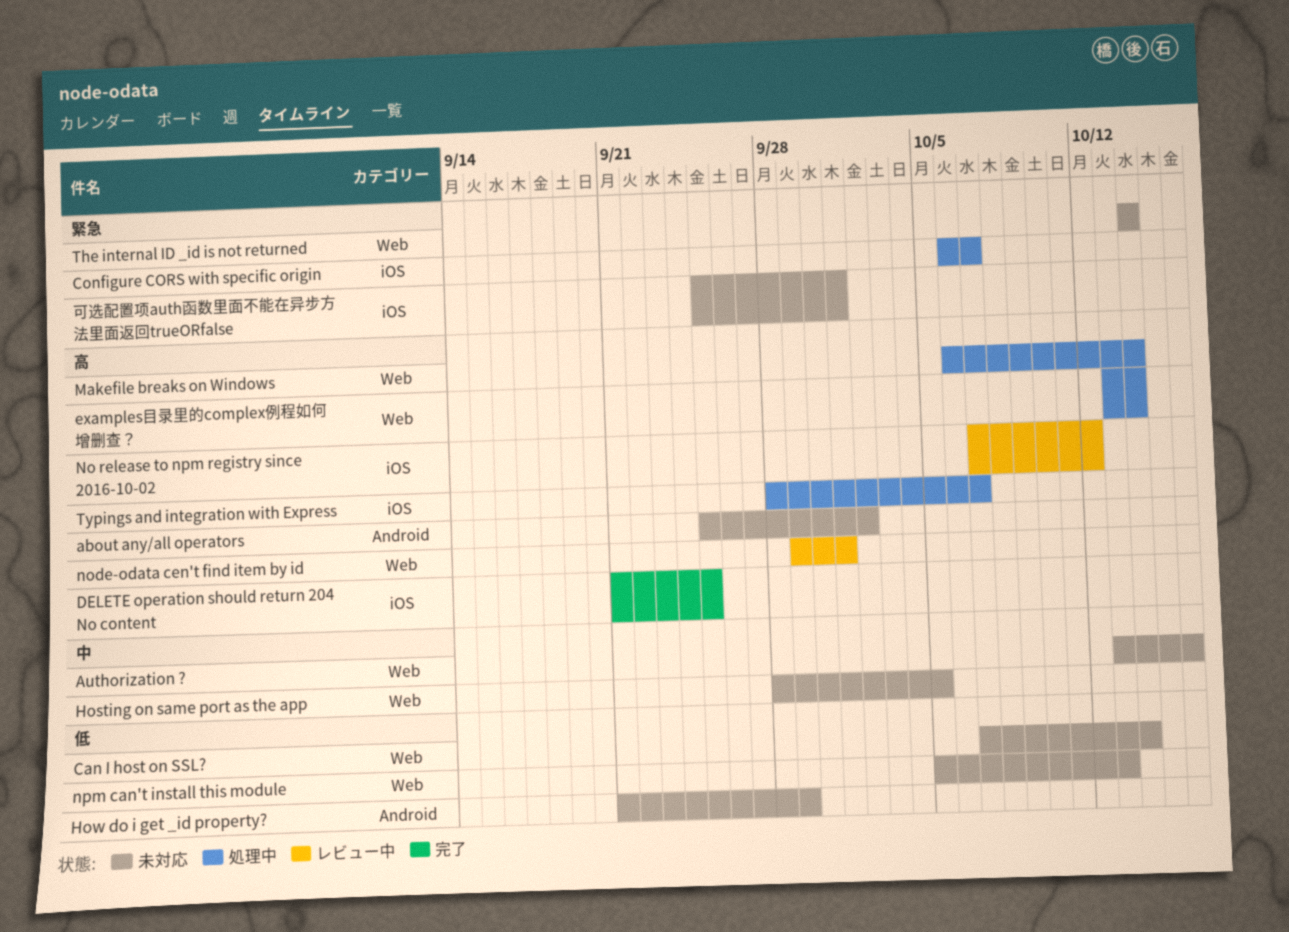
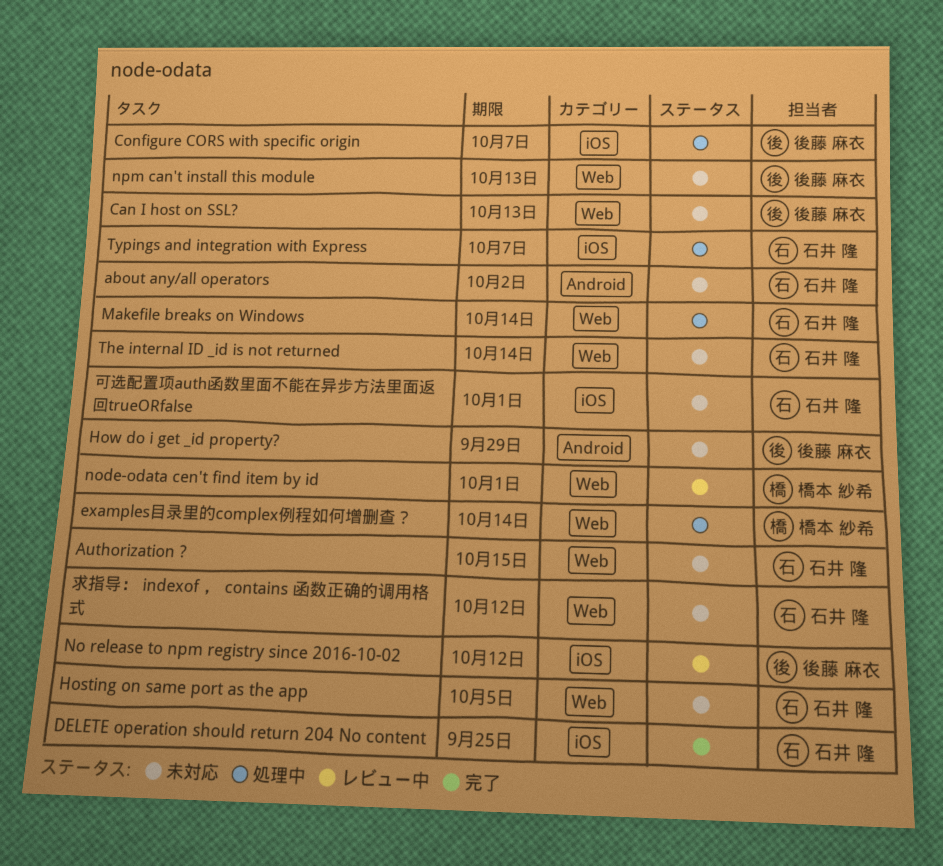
Authorization ?, due: Oct 16 -> Oct 15
Can I host on SSL?, due: Oct 14 -> Oct 13
求指导： indexof ， contains 函数正确的调用格式: none -> present

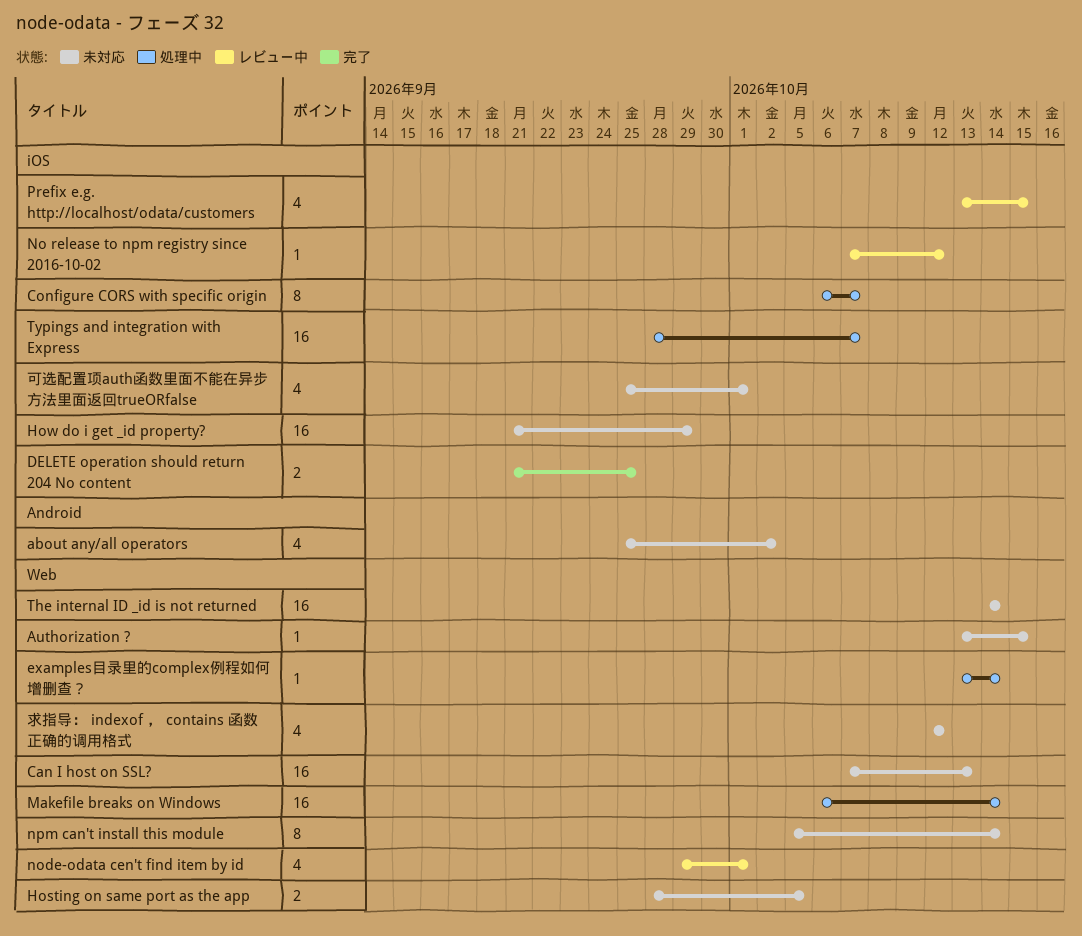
How do i get _id property?, label: Android -> iOS
npm can't install this module, due: Oct 13 -> Oct 14
Prefix e.g. http://localhost/odata/customers: none -> present

